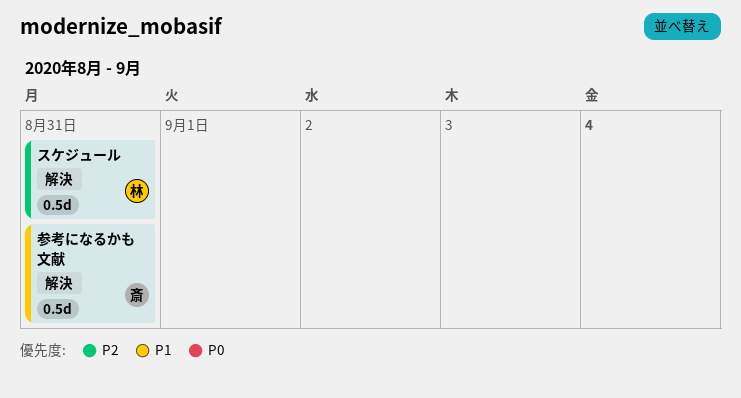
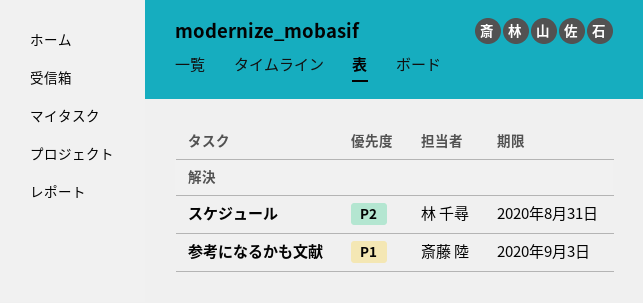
参考になるかも文献, due: Aug 31 -> Sep 3

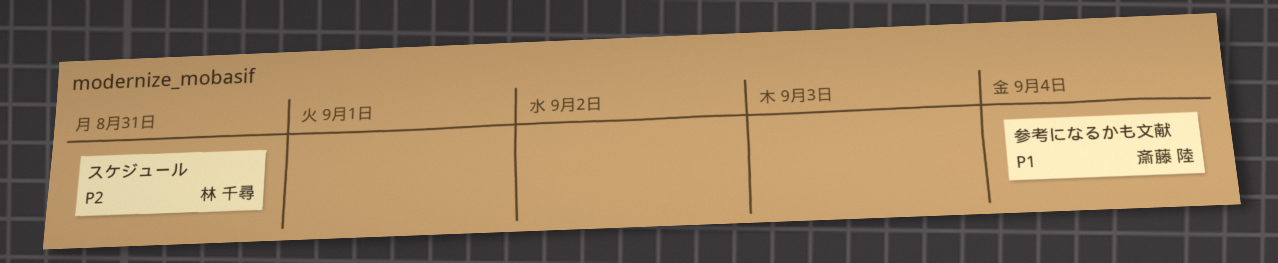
参考になるかも文献, due: Sep 3 -> Sep 4

